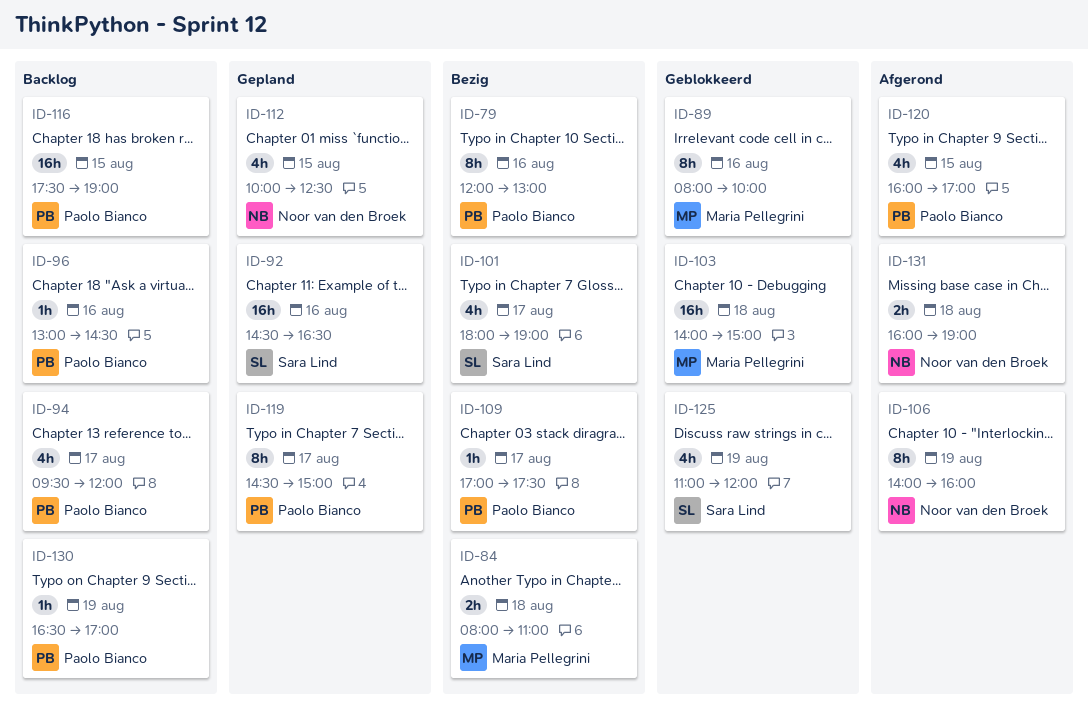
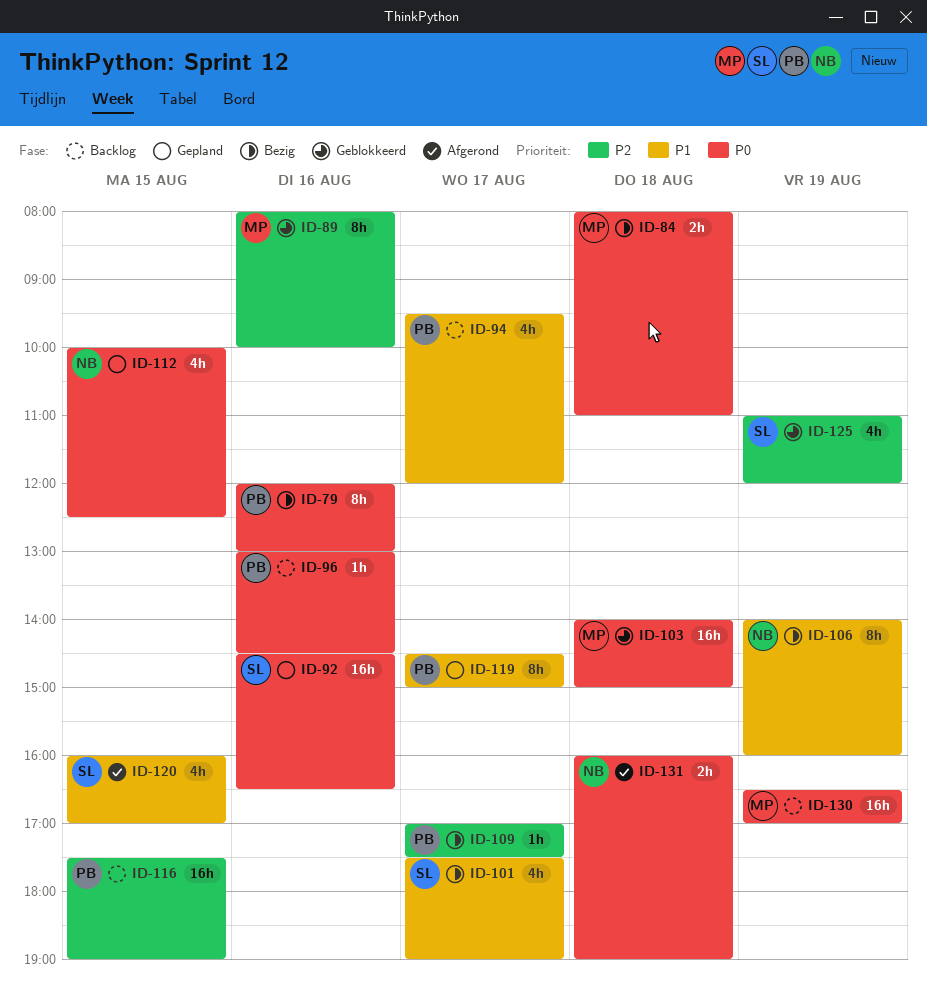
ID-101, begins: 18:00 -> 17:30
ID-106, status: Afgerond -> Bezig
ID-120, owner: Paolo Bianco -> Sara Lind
ID-130, owner: Paolo Bianco -> Maria Pellegrini
ID-130, estimate: 1h -> 16h

